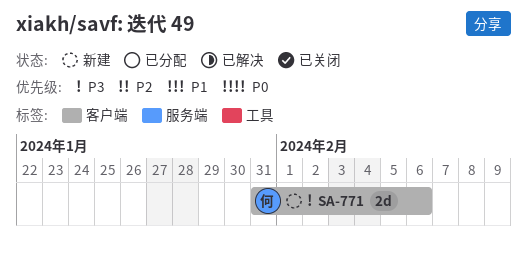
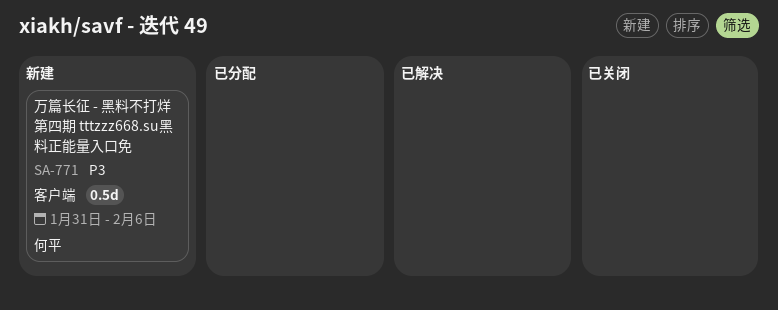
SA-771, estimate: 2d -> 0.5d

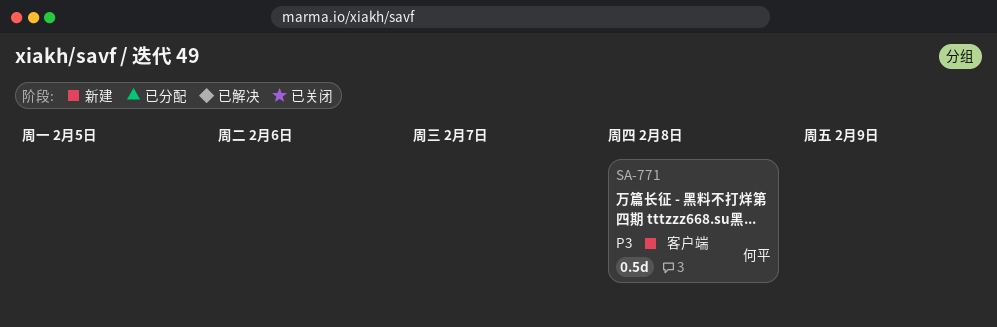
SA-771, due: Feb 6 -> Feb 8

